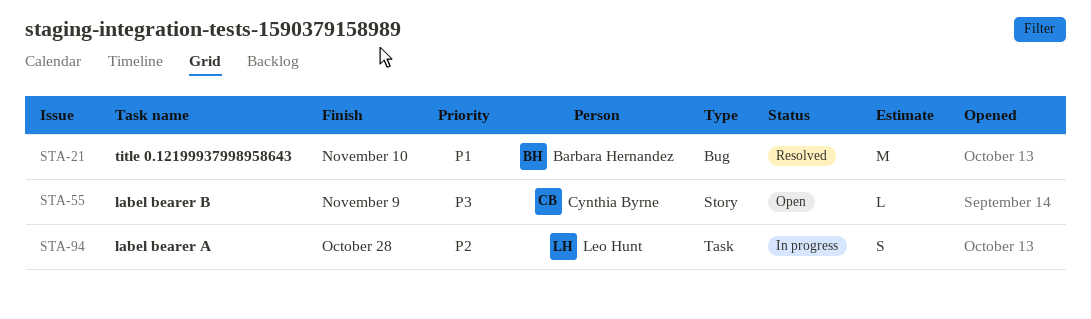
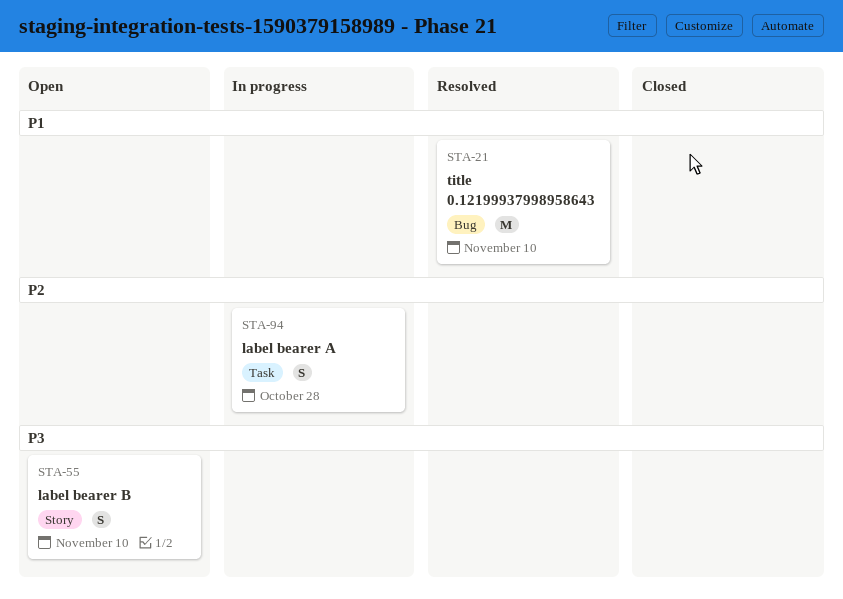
STA-55, estimate: L -> S
STA-55, due: Nov 9 -> Nov 10

